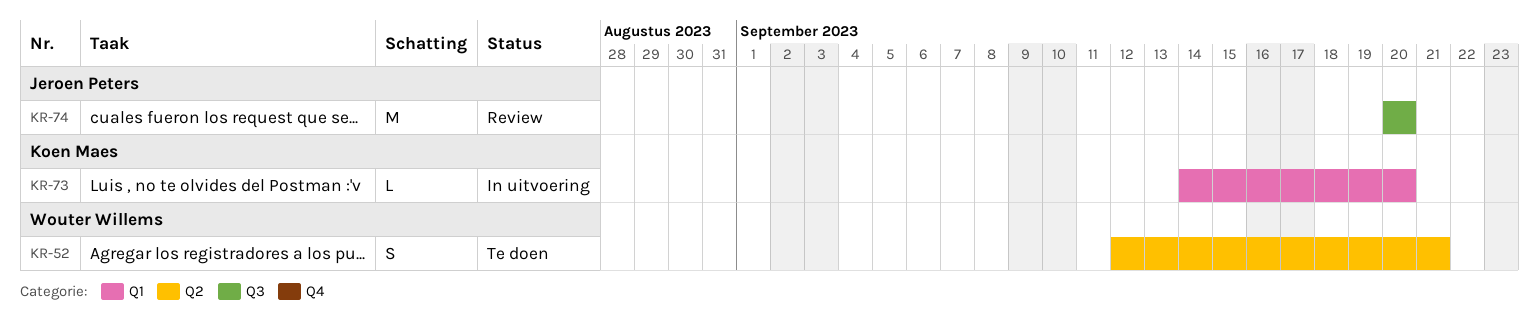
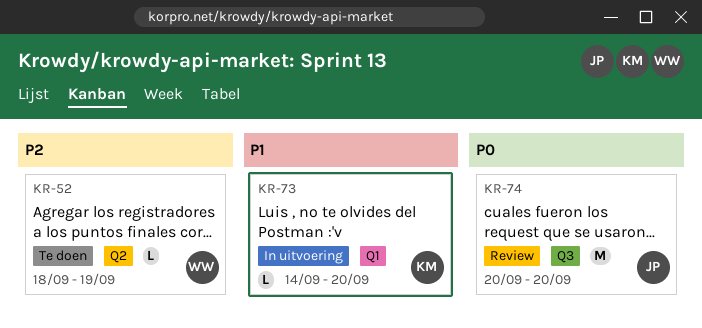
KR-52, estimate: S -> L
KR-52, start: Sep 12 -> Sep 18
KR-52, due: Sep 21 -> Sep 19

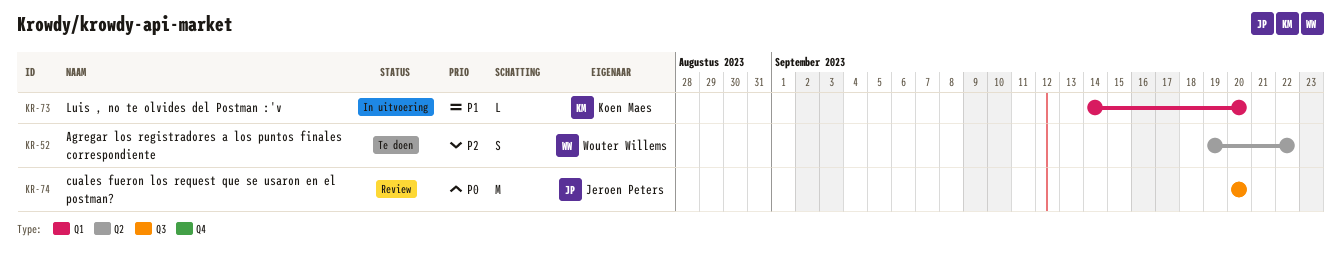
KR-52, estimate: L -> S
KR-52, start: Sep 18 -> Sep 19
KR-52, due: Sep 19 -> Sep 22

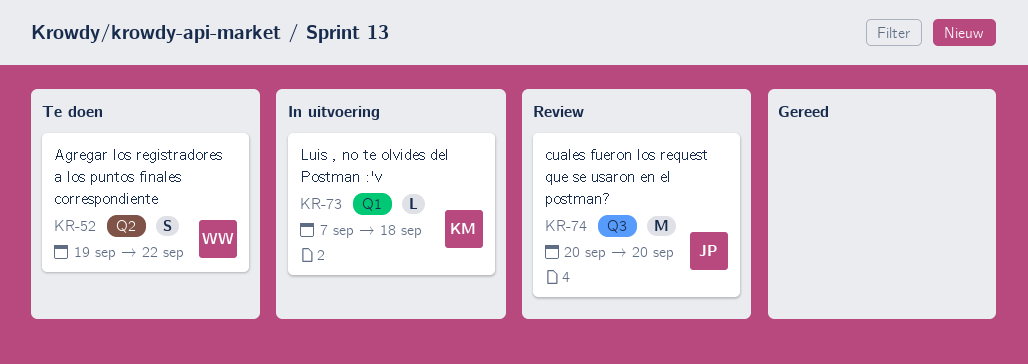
KR-73, start: Sep 14 -> Sep 7
KR-73, due: Sep 20 -> Sep 18

